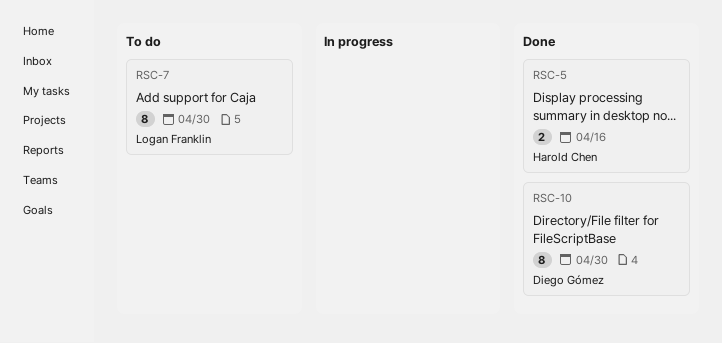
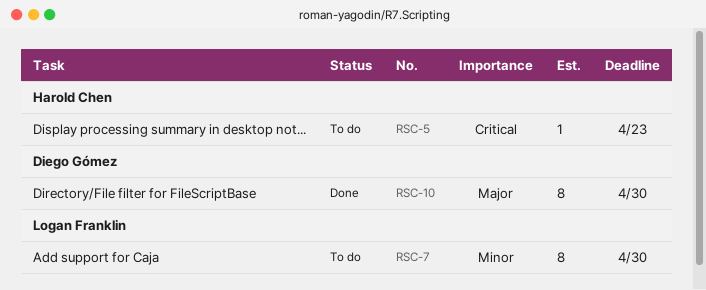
RSC-5, status: Done -> To do
RSC-5, estimate: 2 -> 1
RSC-5, due: Apr 16 -> Apr 23

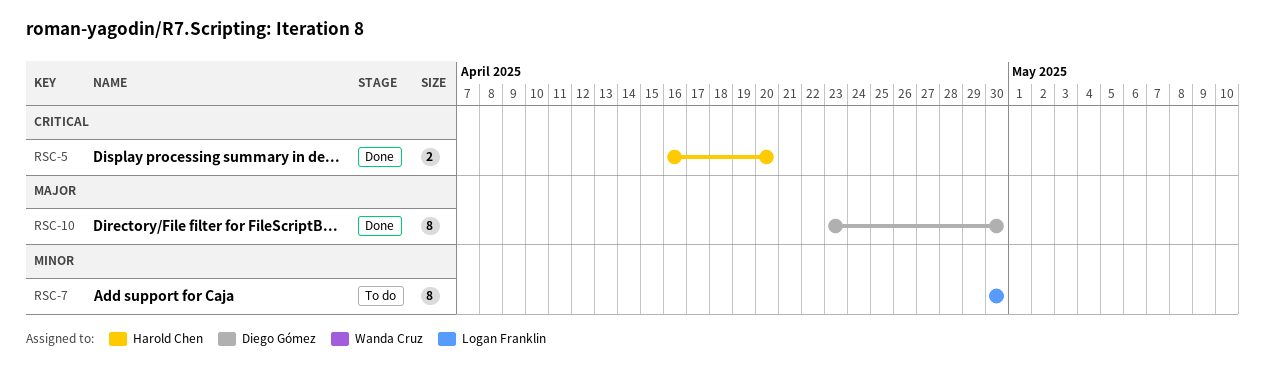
RSC-5, status: To do -> Done
RSC-5, estimate: 1 -> 2
RSC-5, due: Apr 23 -> Apr 20

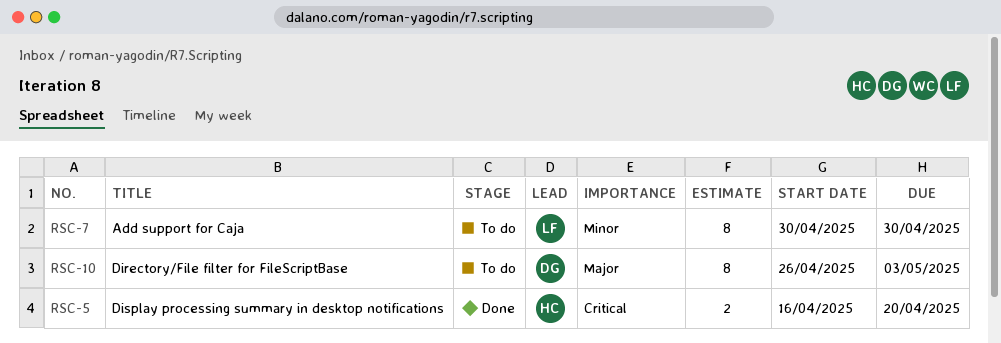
RSC-10, status: Done -> To do
RSC-10, start: Apr 23 -> Apr 26
RSC-10, due: Apr 30 -> May 3

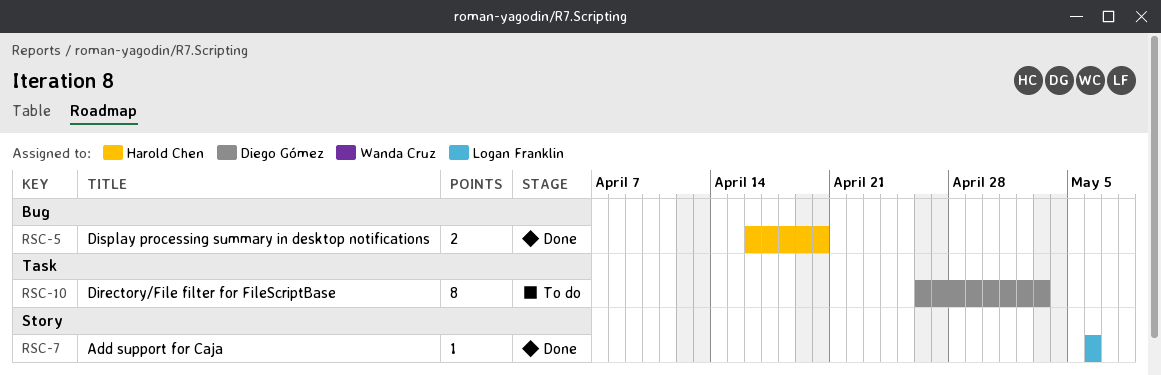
RSC-7, status: To do -> Done
RSC-7, estimate: 8 -> 1
RSC-7, start: Apr 30 -> May 6
RSC-7, due: Apr 30 -> May 6

